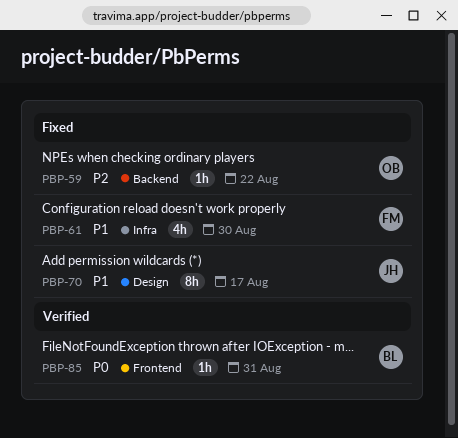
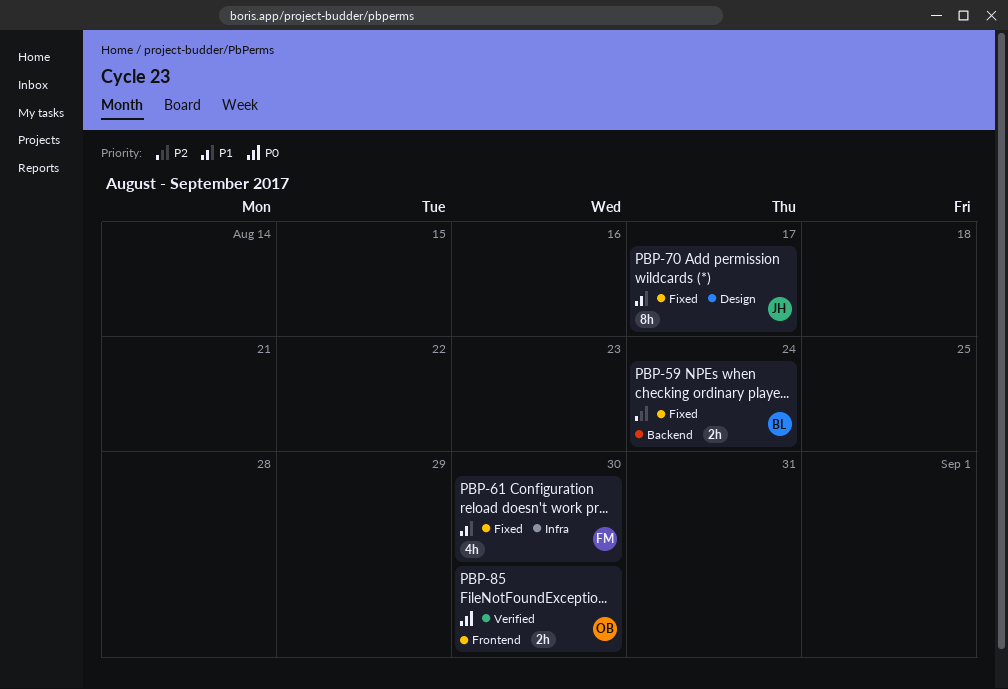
PBP-59, owner: OB -> BL
PBP-59, estimate: 1h -> 2h
PBP-59, due: Aug 22 -> Aug 24
PBP-85, owner: BL -> OB
PBP-85, estimate: 1h -> 2h
PBP-85, due: Aug 31 -> Aug 30

